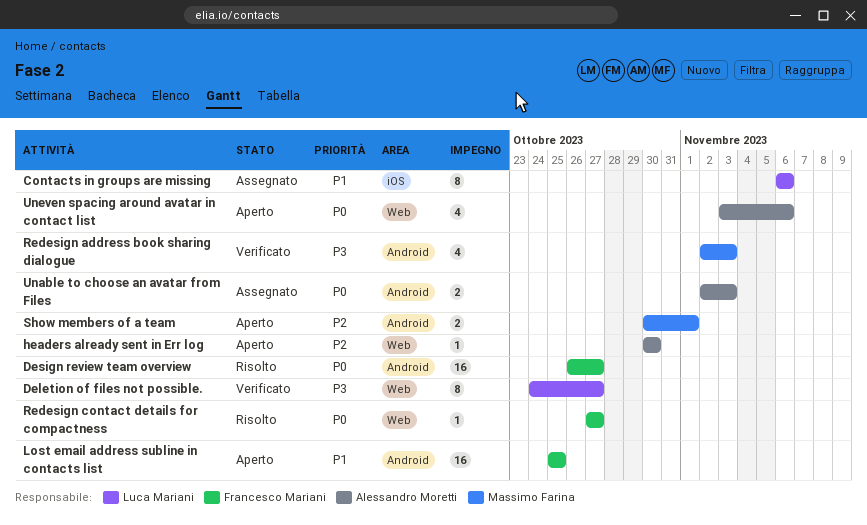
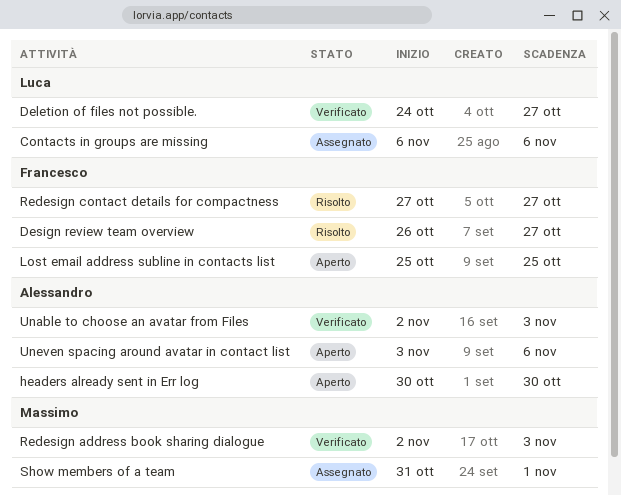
Show members of a team, status: Aperto -> Assegnato
Show members of a team, start: Oct 30 -> Oct 31
Unable to choose an avatar from Files, status: Assegnato -> Verificato

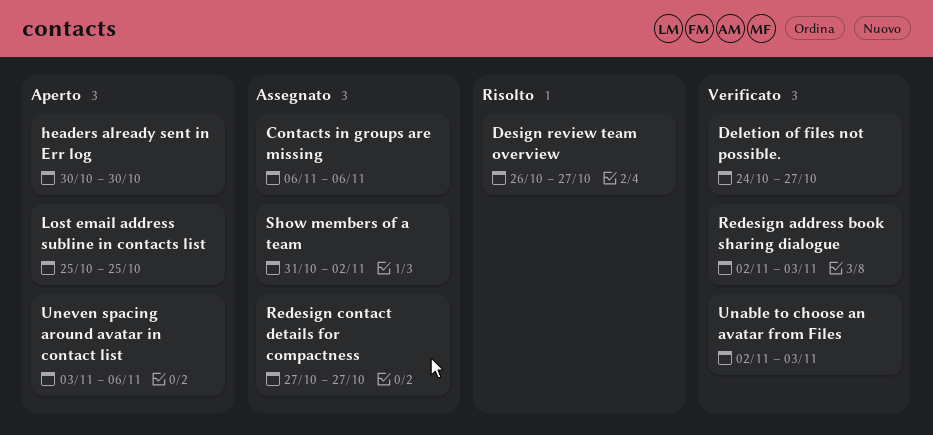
Redesign contact details for compactness, status: Risolto -> Assegnato
Show members of a team, due: Nov 1 -> Nov 2

